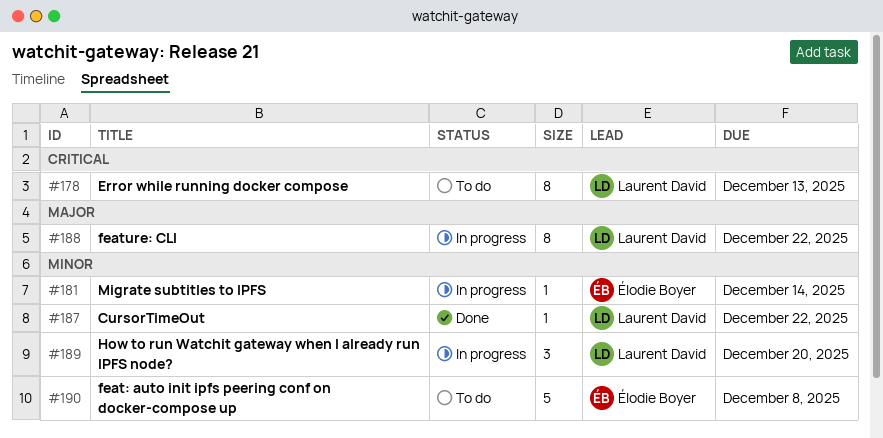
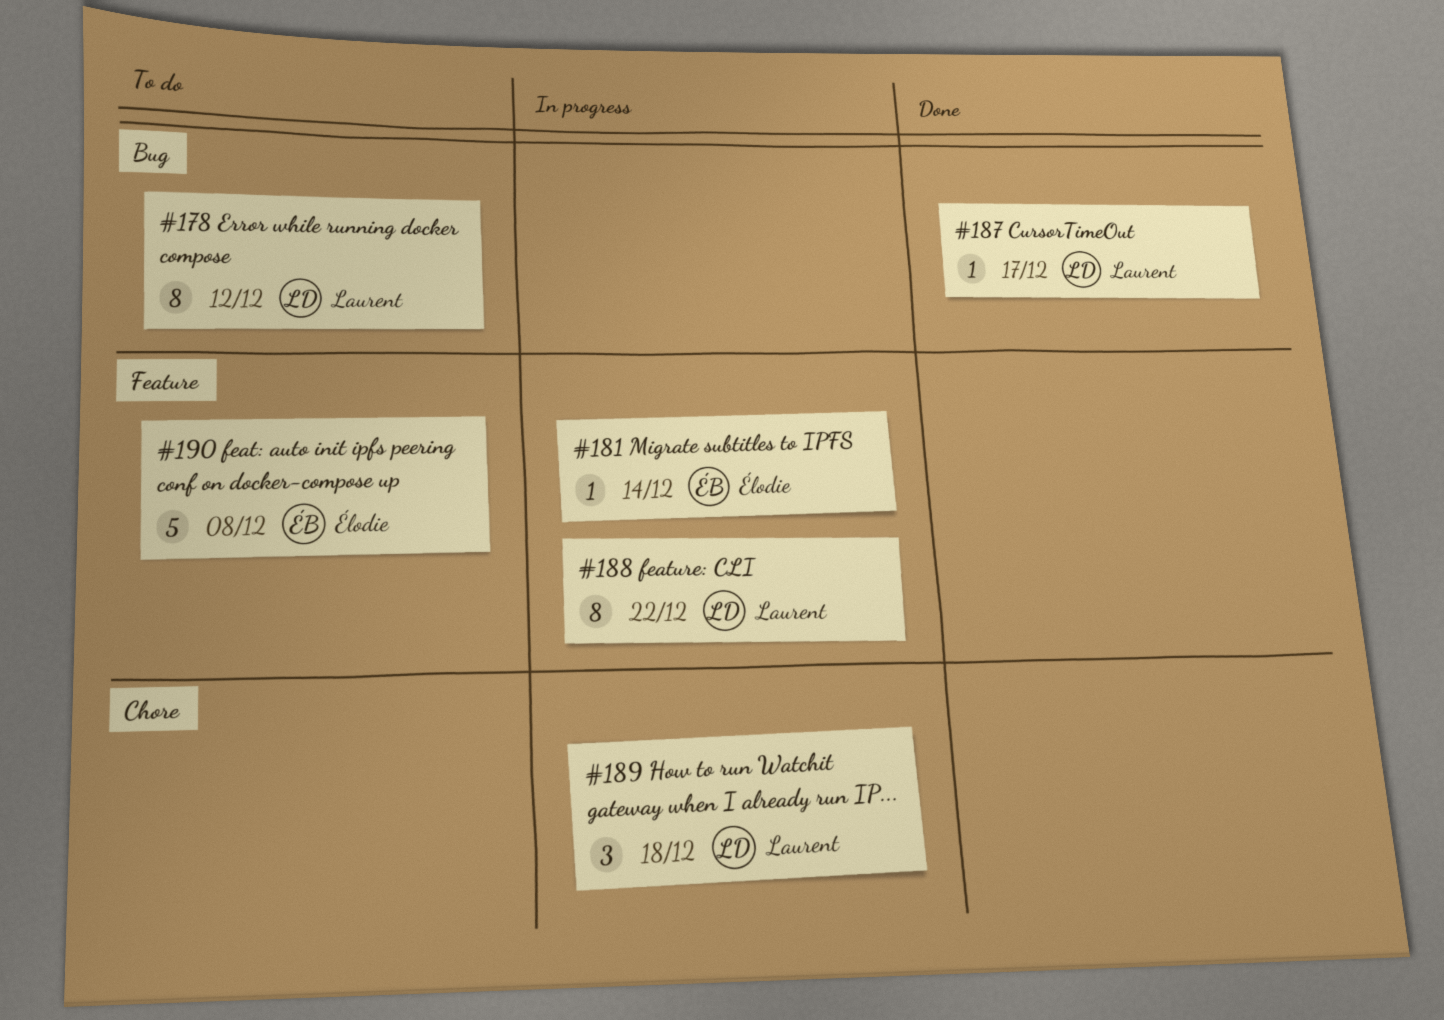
#178, due: Dec 13 -> Dec 12
#187, due: Dec 22 -> Dec 17
#189, due: Dec 20 -> Dec 18

